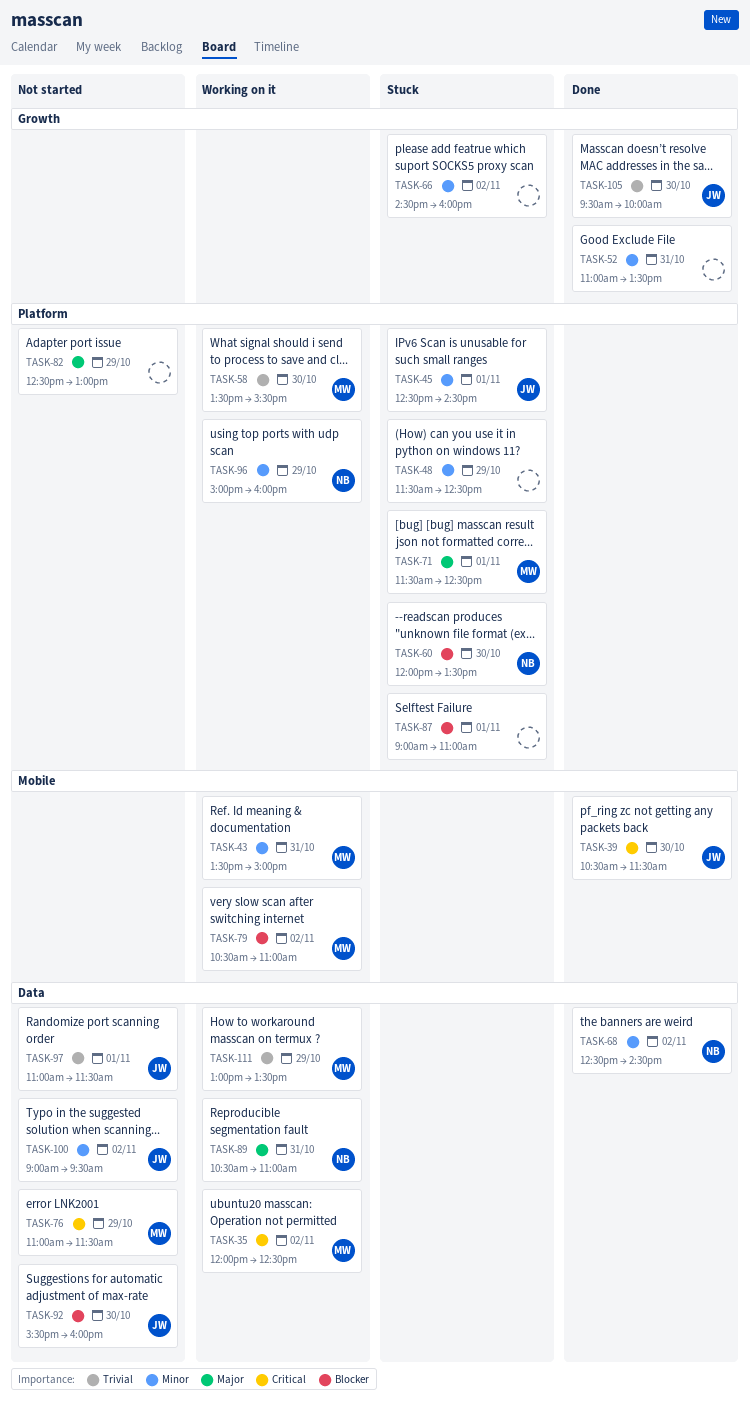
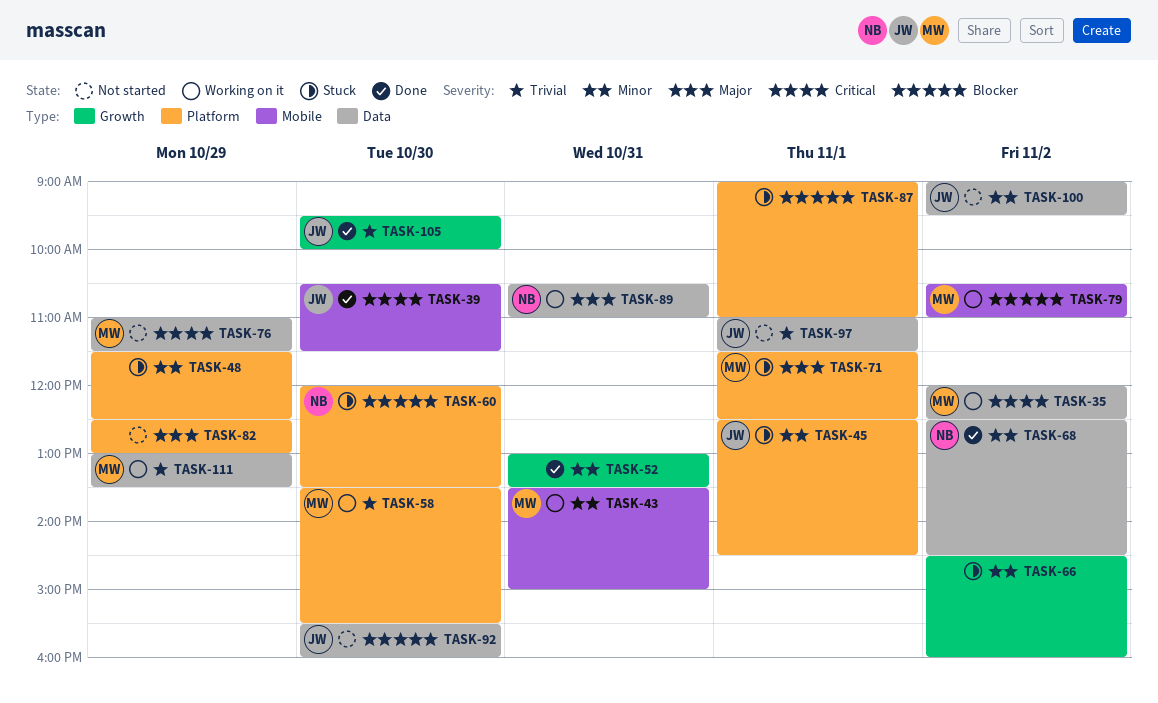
TASK-52, begins: 11:00 -> 13:00
TASK-96: present -> none

